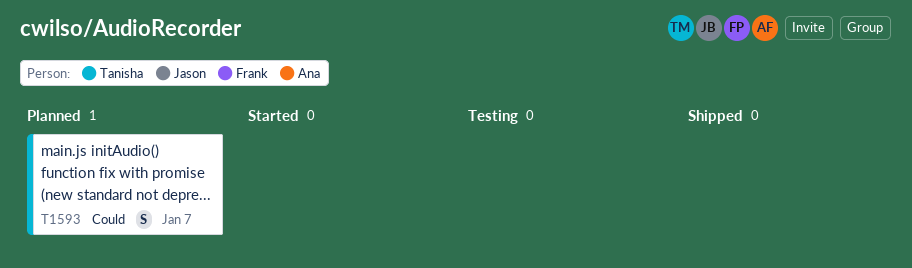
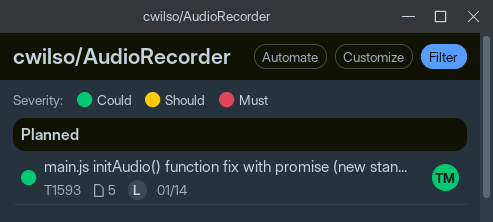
T1593, estimate: S -> L
T1593, due: Jan 7 -> Jan 14

